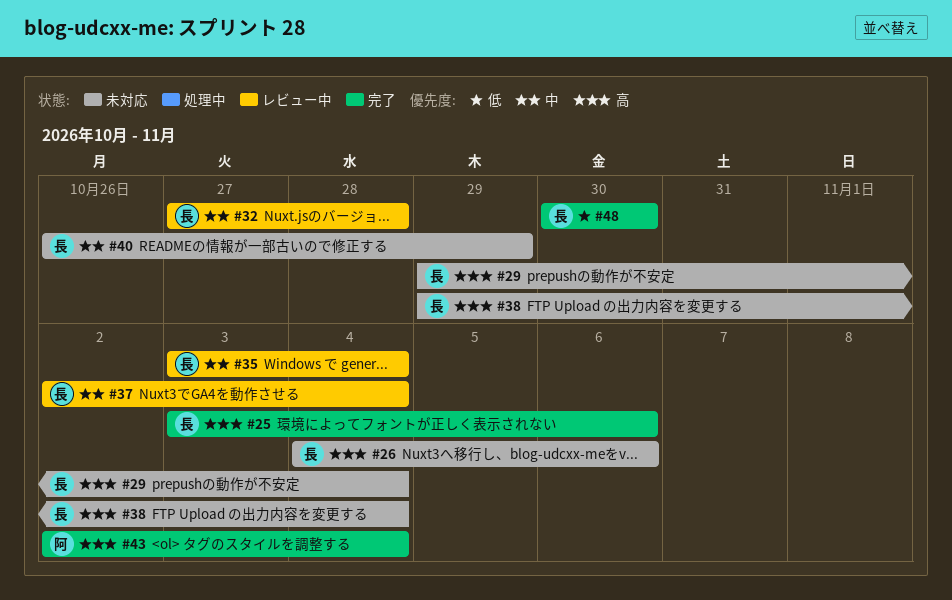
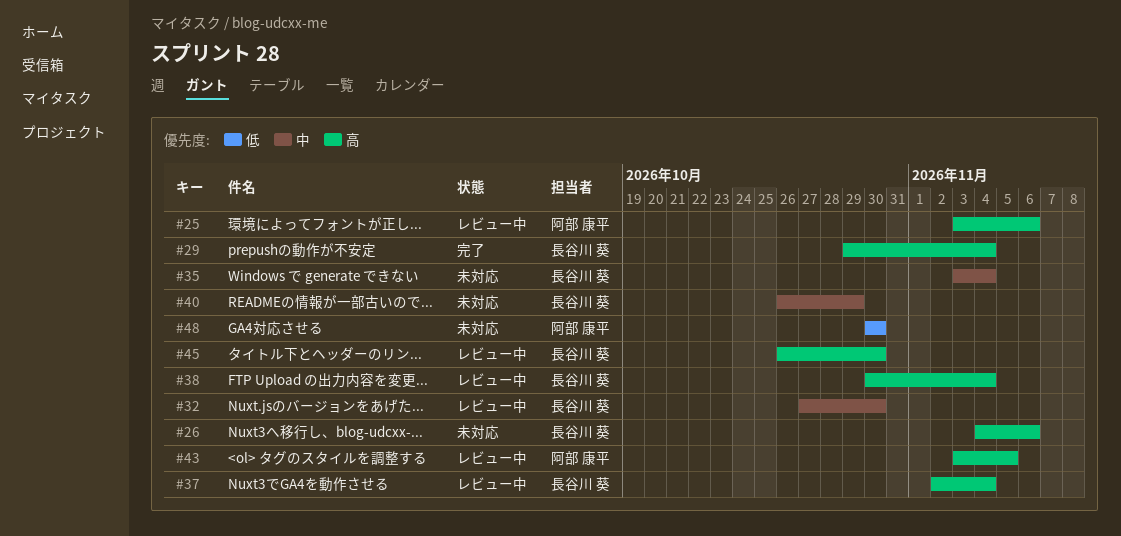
#25, status: 完了 -> レビュー中
#25, owner: 長谷川 葵 -> 阿部 康平
#29, status: 未対応 -> 完了
#32, due: Oct 28 -> Oct 30
#35, status: レビュー中 -> 未対応
#37, priority: 中 -> 高
#38, status: 未対応 -> レビュー中
#38, start: Oct 29 -> Oct 30
#43, status: 完了 -> レビュー中
#43, start: Nov 2 -> Nov 3
#43, due: Nov 4 -> Nov 5
#45: none -> present
#48, status: 完了 -> 未対応
#48, owner: 長谷川 葵 -> 阿部 康平

